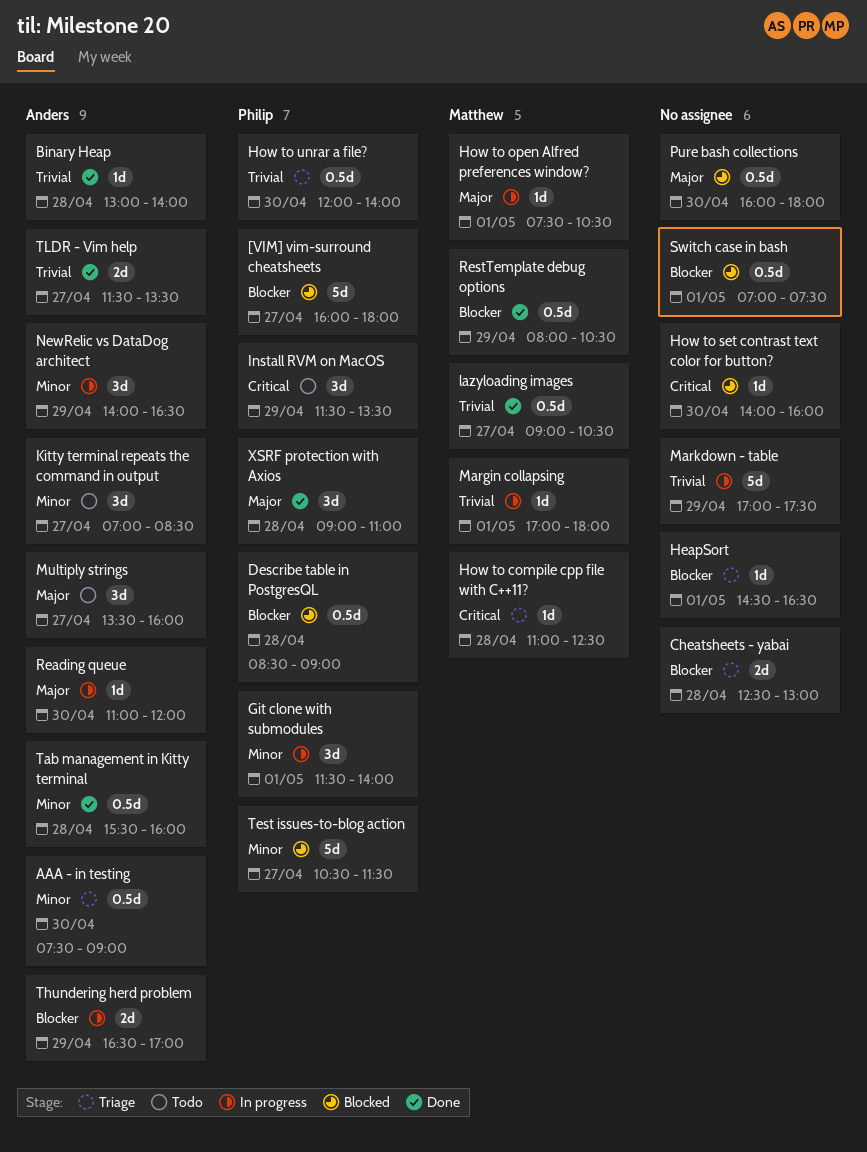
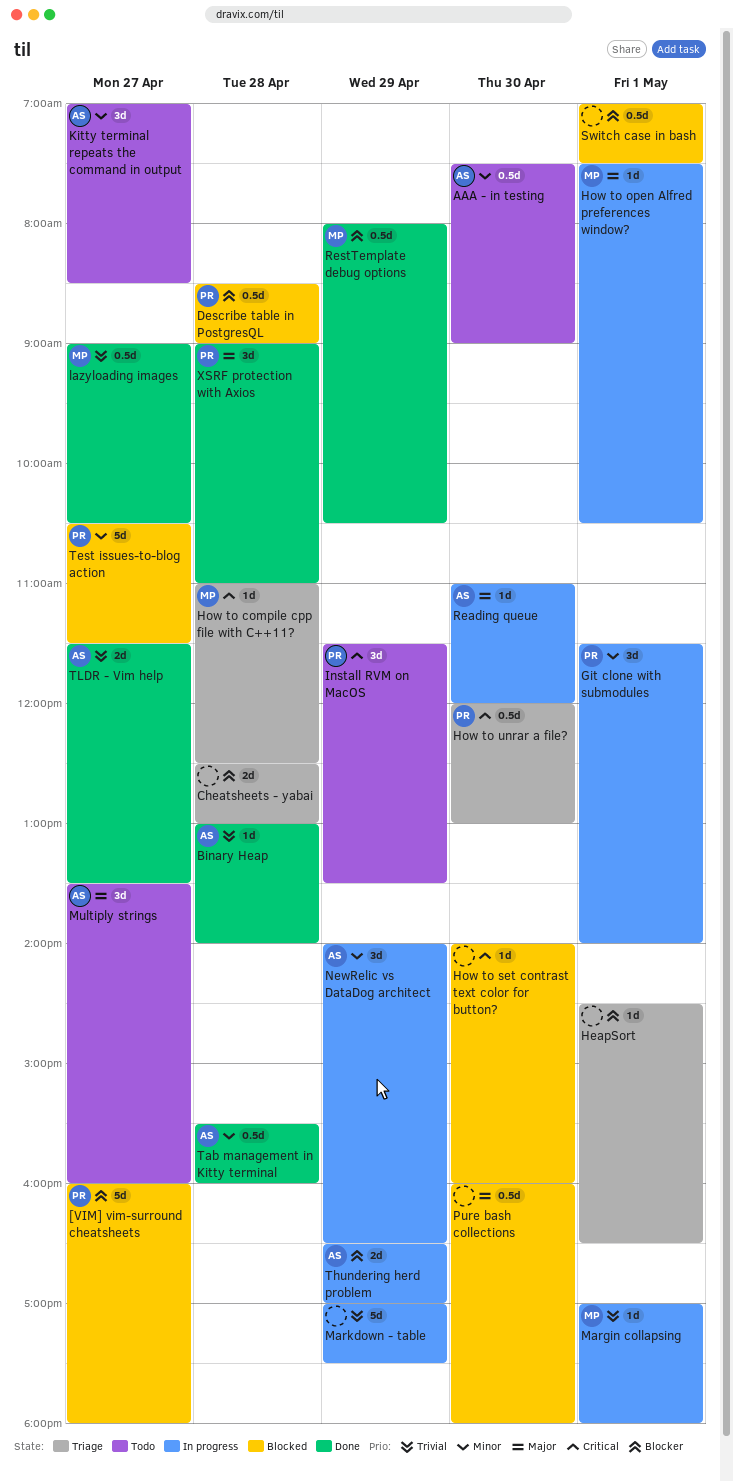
AAA - in testing, status: Triage -> Todo
How to unrar a file?, priority: Trivial -> Critical
How to unrar a file?, ends: 14:00 -> 13:00

